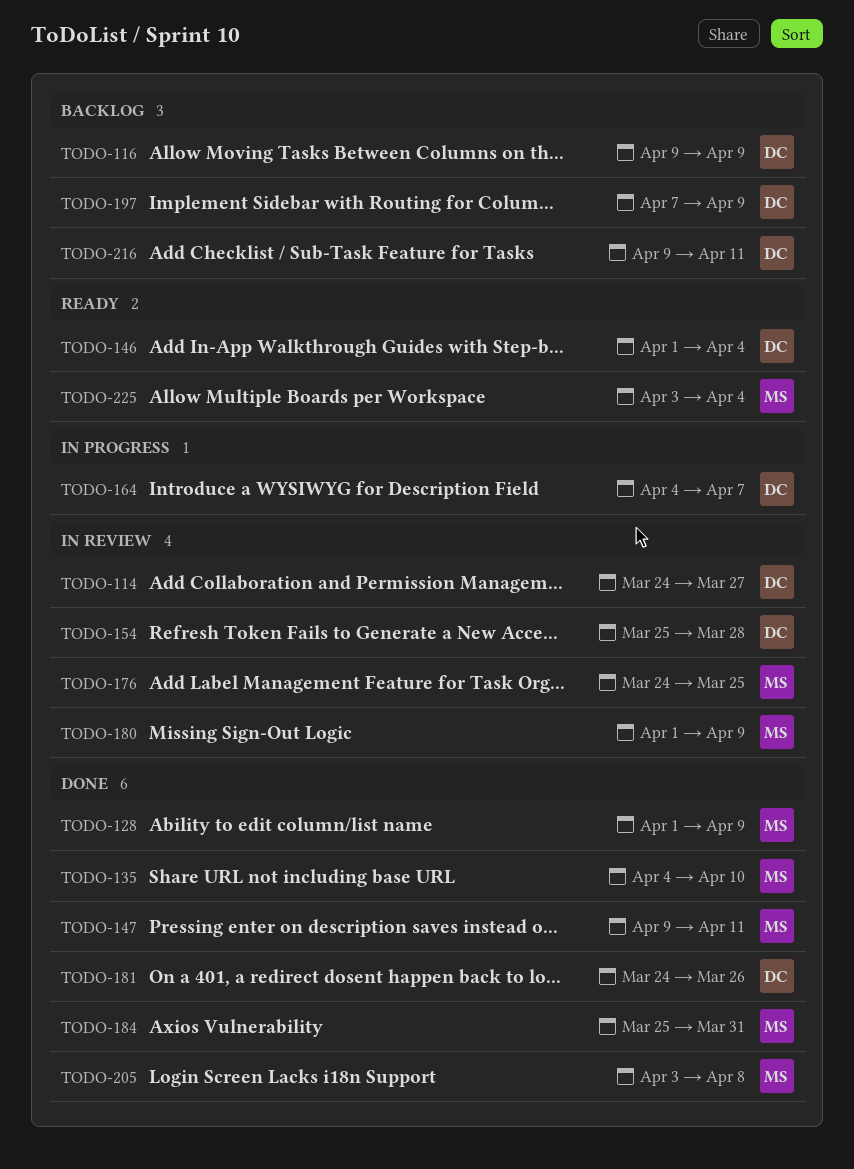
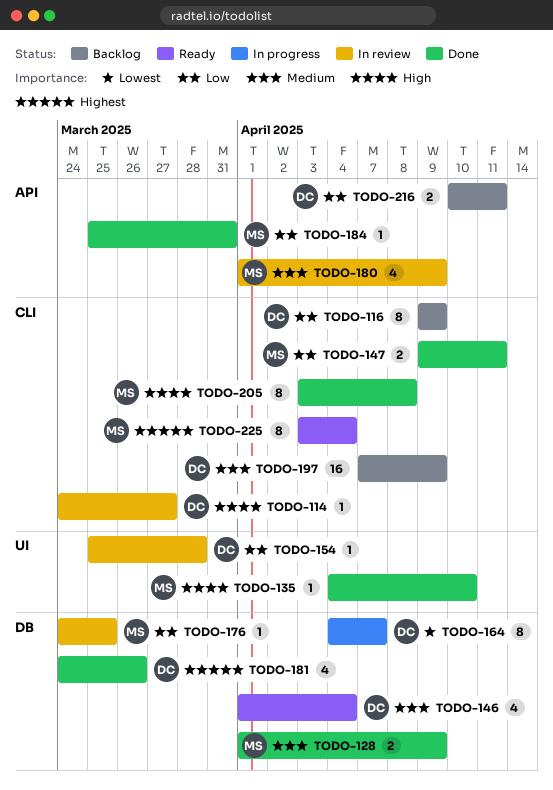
TODO-216, start: Apr 9 -> Apr 10

